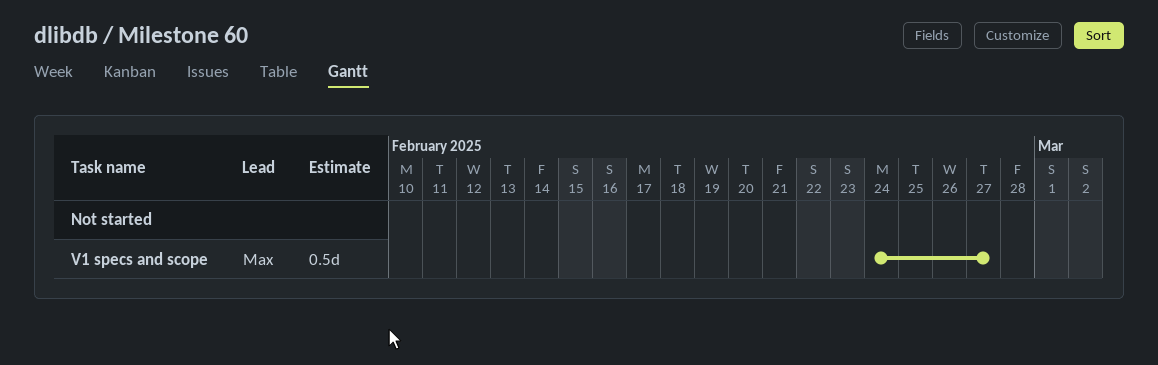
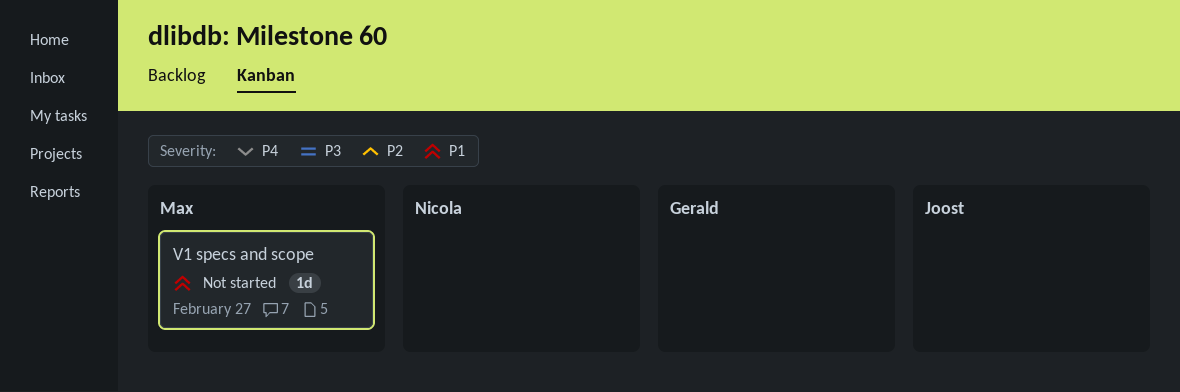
V1 specs and scope, estimate: 0.5d -> 1d

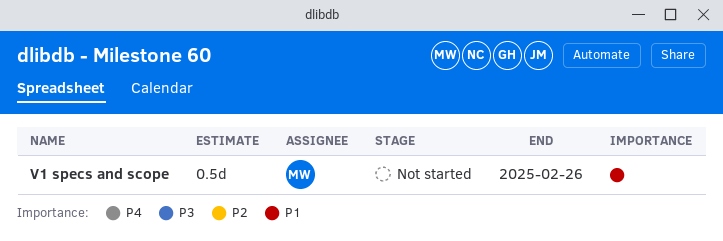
V1 specs and scope, estimate: 1d -> 0.5d
V1 specs and scope, due: Feb 27 -> Feb 26

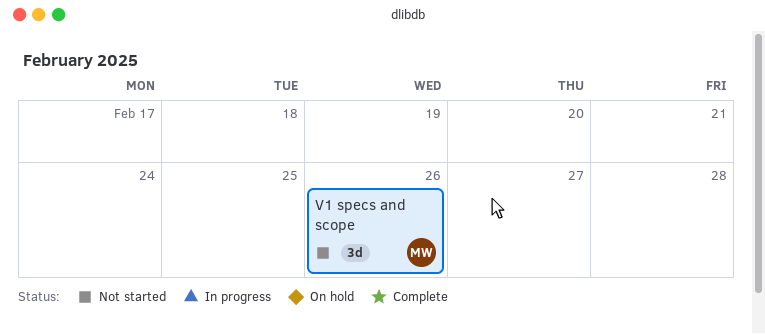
V1 specs and scope, estimate: 0.5d -> 3d

